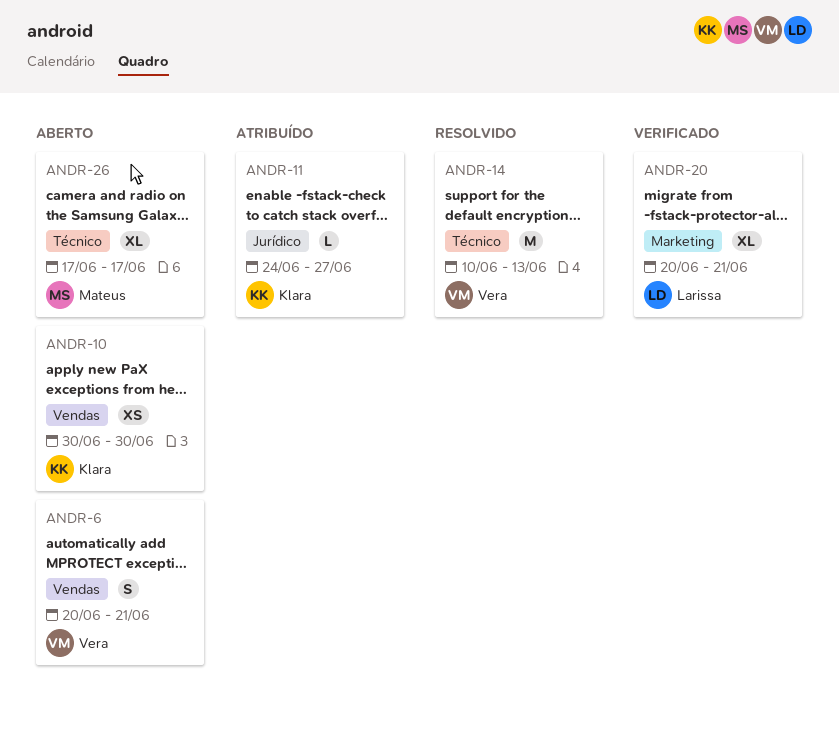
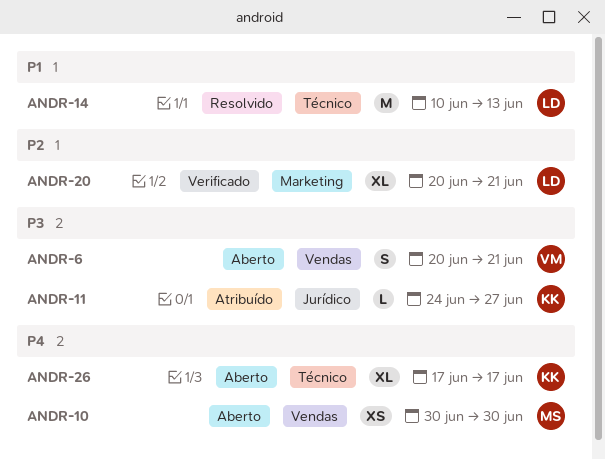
ANDR-10, owner: Klara -> Mateus
ANDR-14, owner: Vera -> Larissa
ANDR-26, owner: Mateus -> Klara

